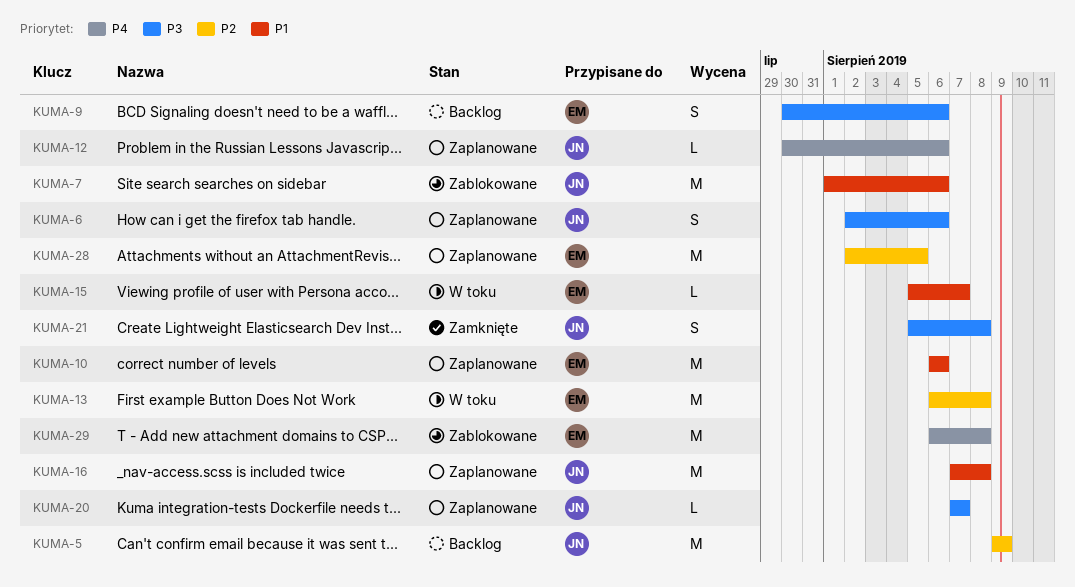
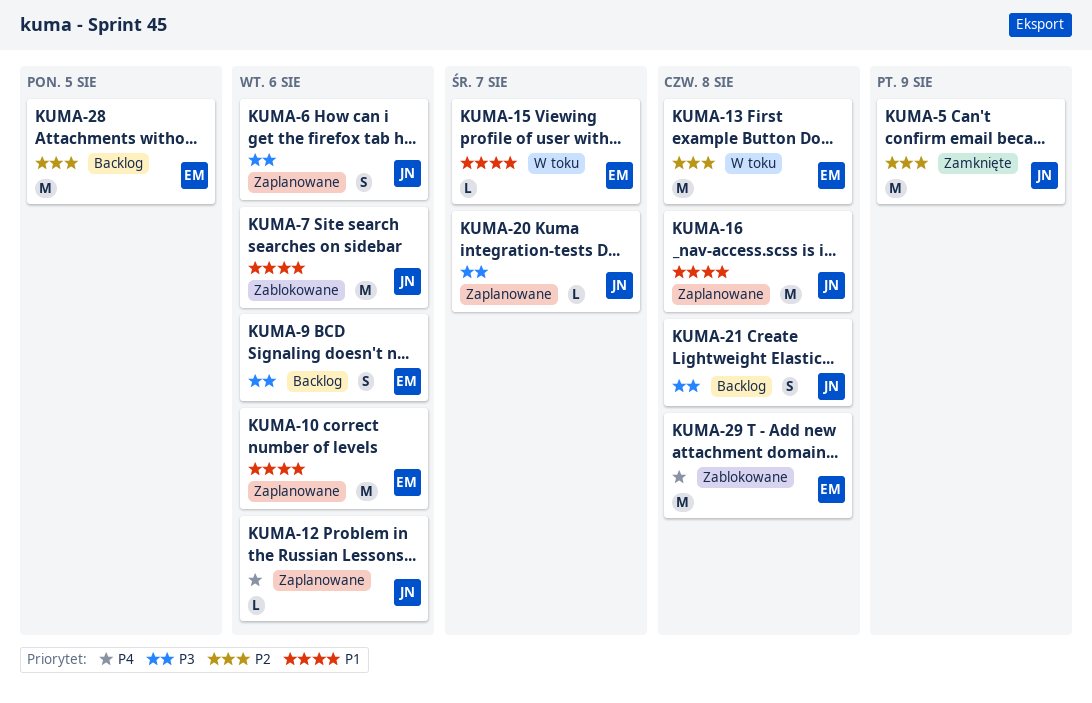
KUMA-5, status: Backlog -> Zamknięte
KUMA-21, status: Zamknięte -> Backlog
KUMA-28, status: Zaplanowane -> Backlog

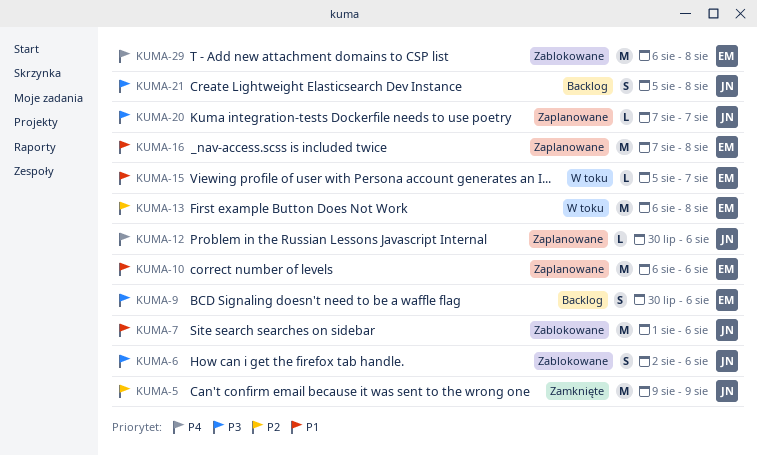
KUMA-6, status: Zaplanowane -> Zablokowane
KUMA-16, owner: JN -> EM
KUMA-28: present -> none

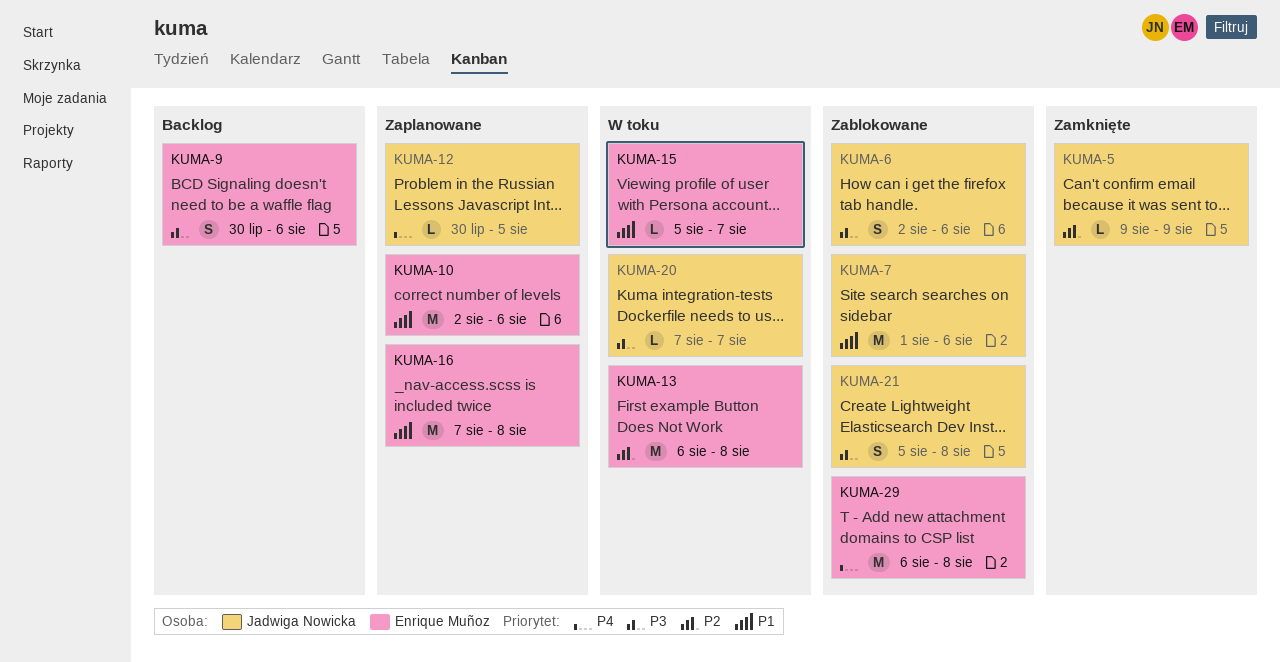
KUMA-5, estimate: M -> L
KUMA-10, start: Aug 6 -> Aug 2
KUMA-12, due: Aug 6 -> Aug 5
KUMA-20, status: Zaplanowane -> W toku
KUMA-21, status: Backlog -> Zablokowane

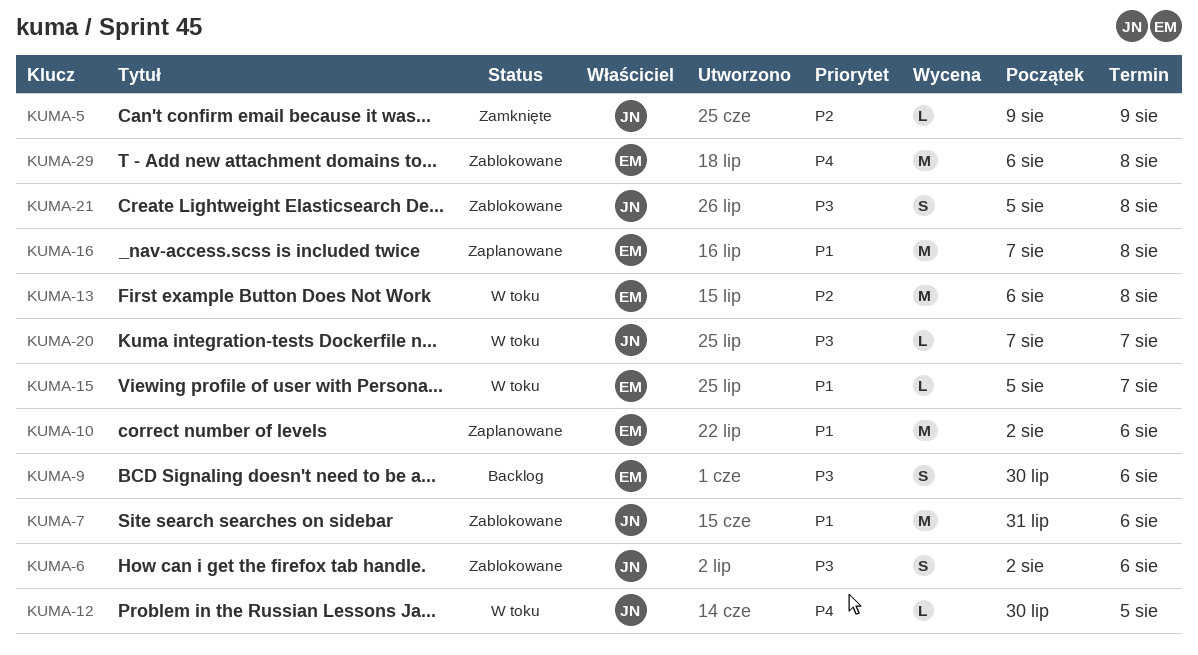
KUMA-7, start: Aug 1 -> Jul 31
KUMA-12, status: Zaplanowane -> W toku

